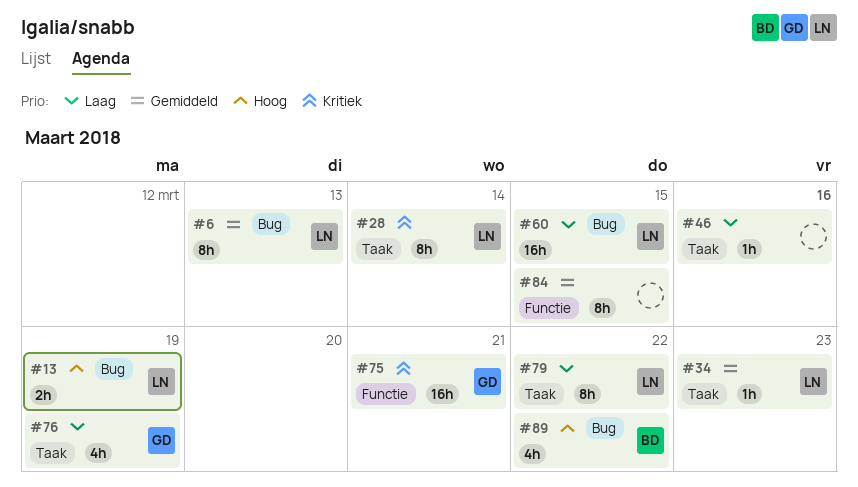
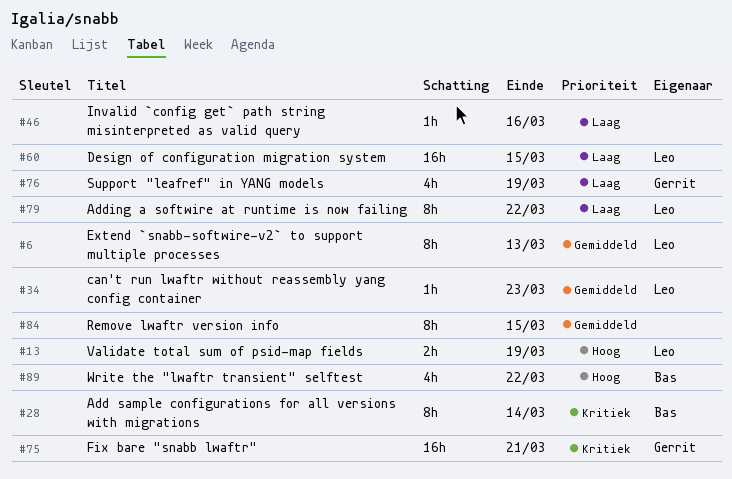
#28, owner: Leo -> Bas

